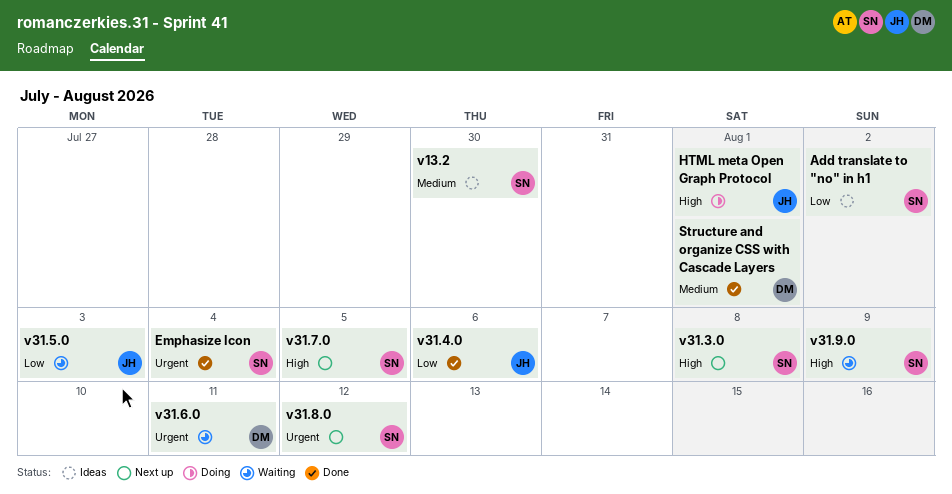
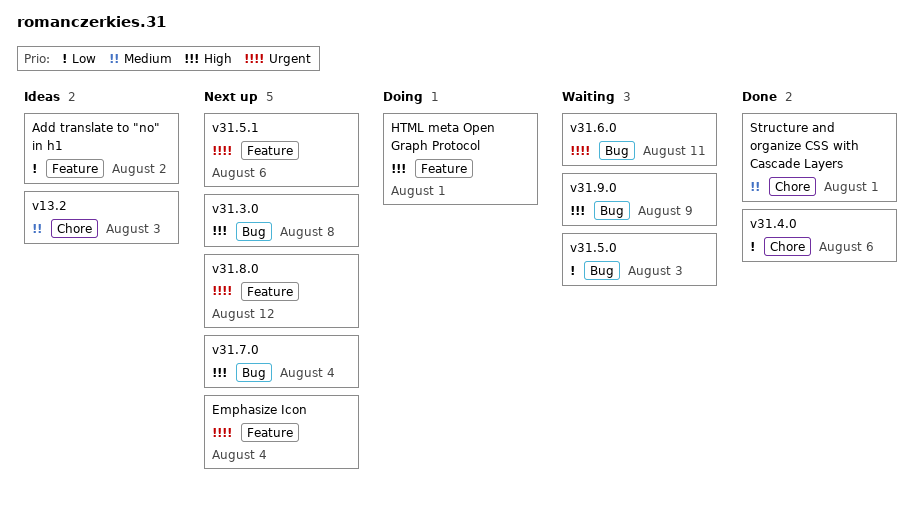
Emphasize Icon, status: Done -> Next up
v13.2, due: Jul 30 -> Aug 3
v31.5.1: none -> present
v31.7.0, due: Aug 5 -> Aug 4

